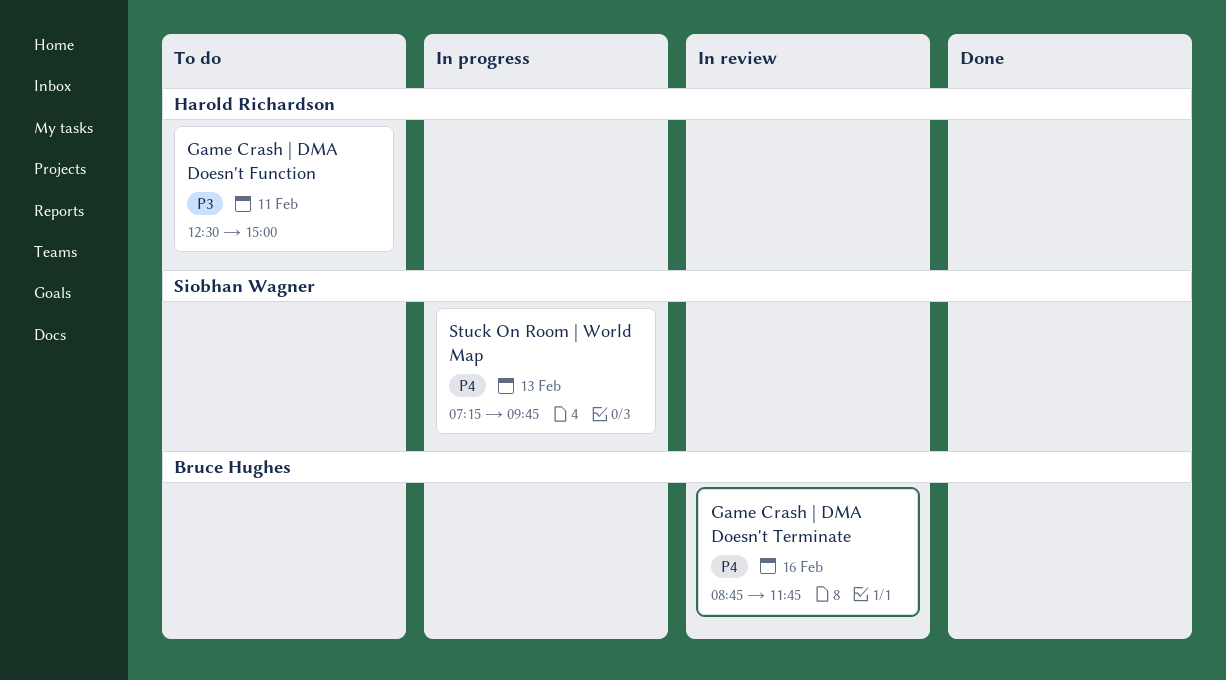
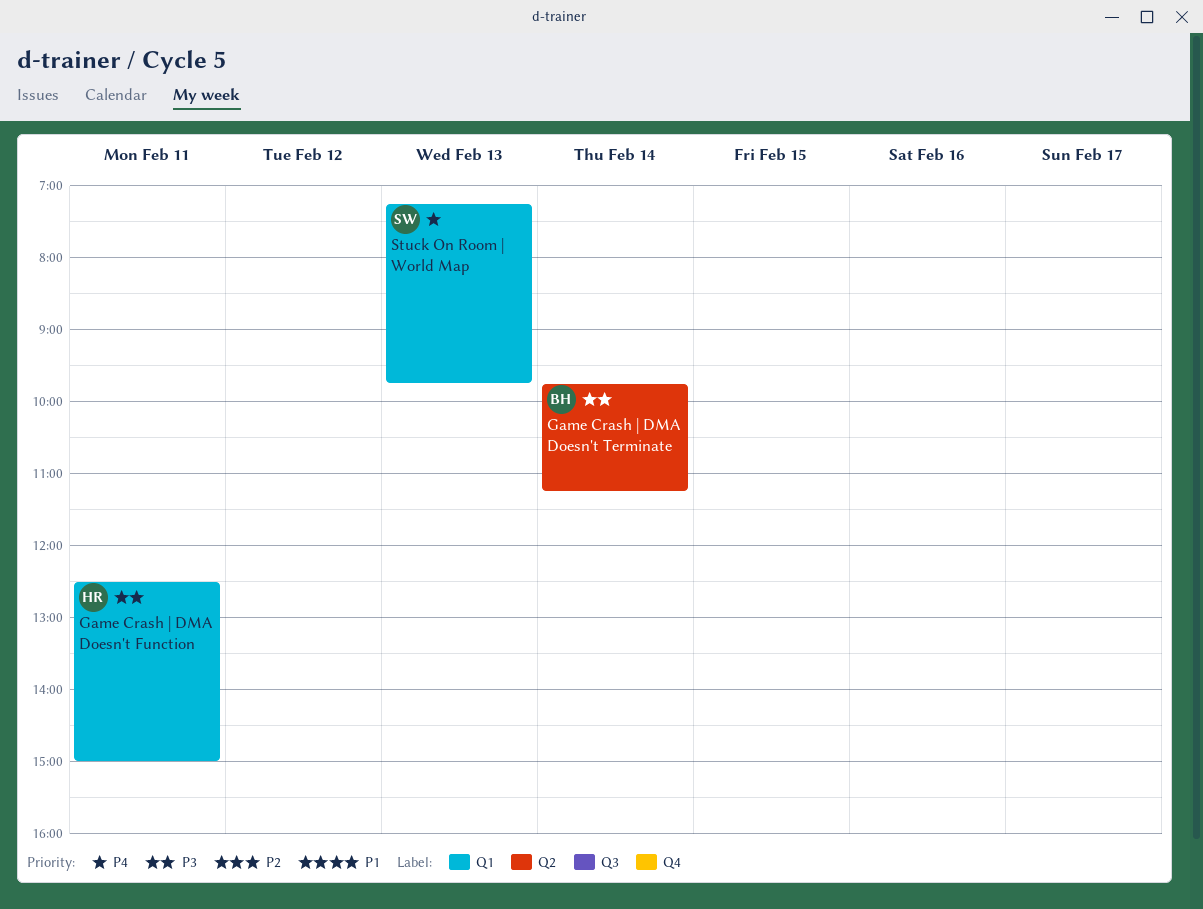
Game Crash | DMA Doesn't Terminate, priority: P4 -> P3
Game Crash | DMA Doesn't Terminate, day: Feb 16 -> Feb 14
Game Crash | DMA Doesn't Terminate, begins: 08:45 -> 09:45
Game Crash | DMA Doesn't Terminate, ends: 11:45 -> 11:15

